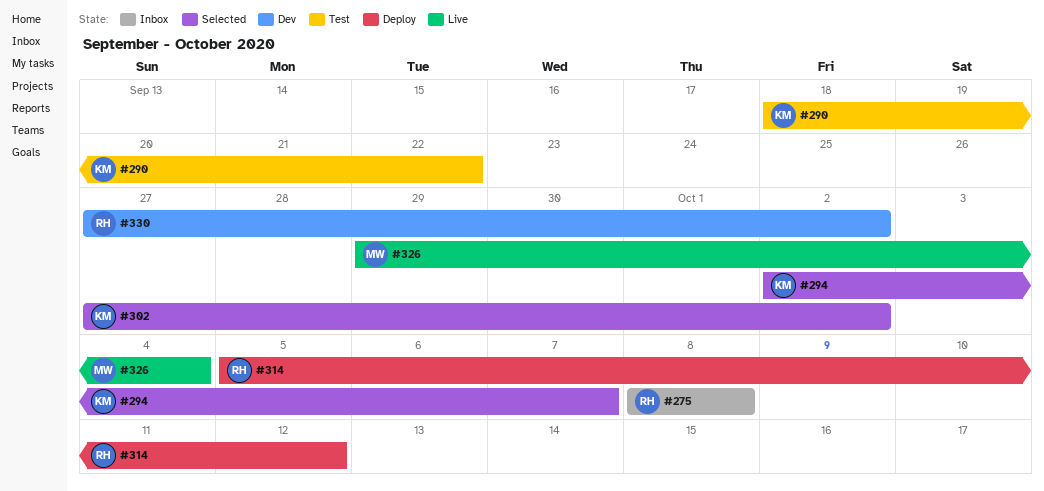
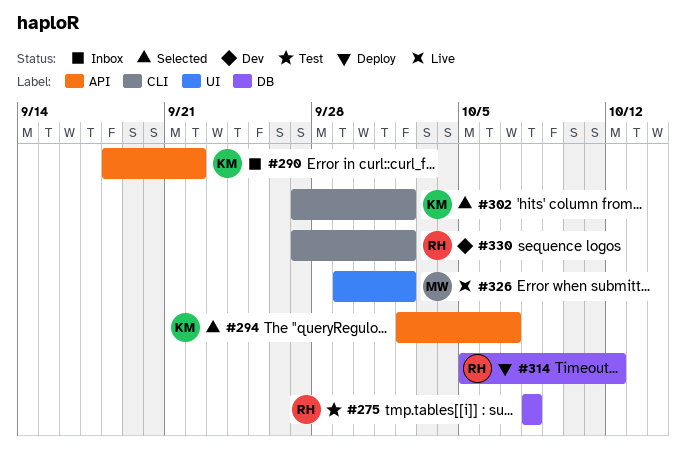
#275, status: Inbox -> Test
#290, status: Test -> Inbox
#326, due: Oct 4 -> Oct 2

